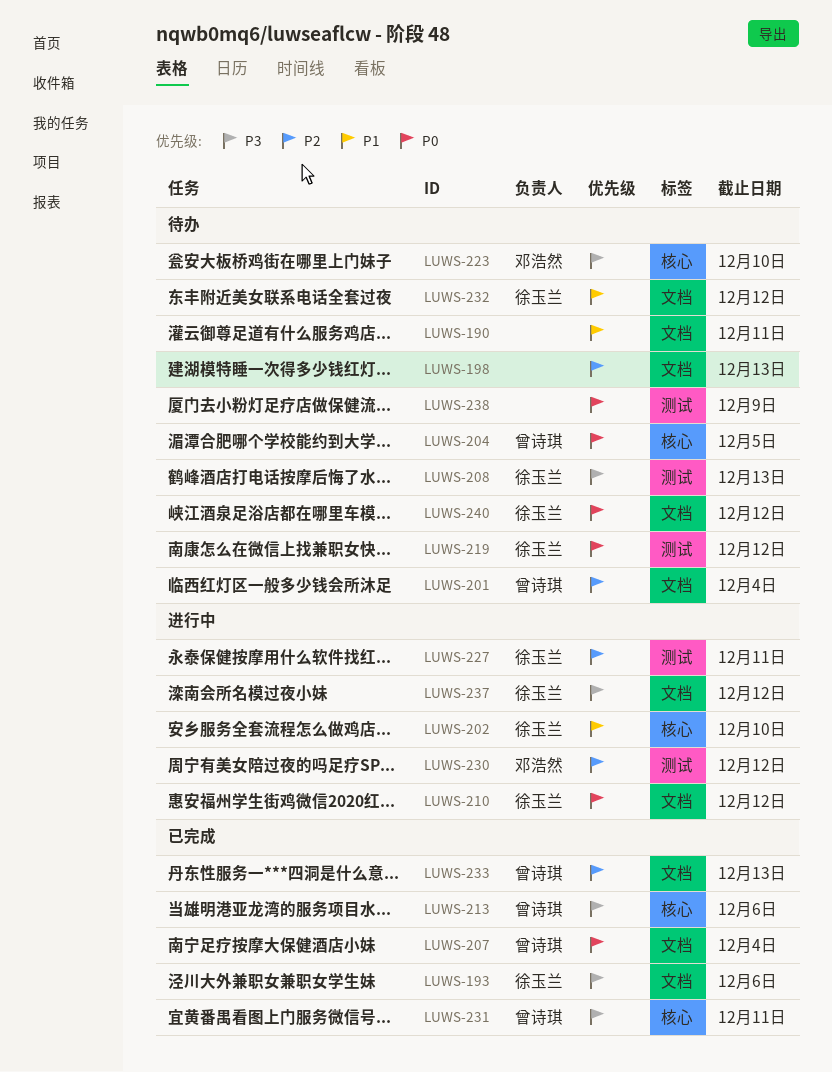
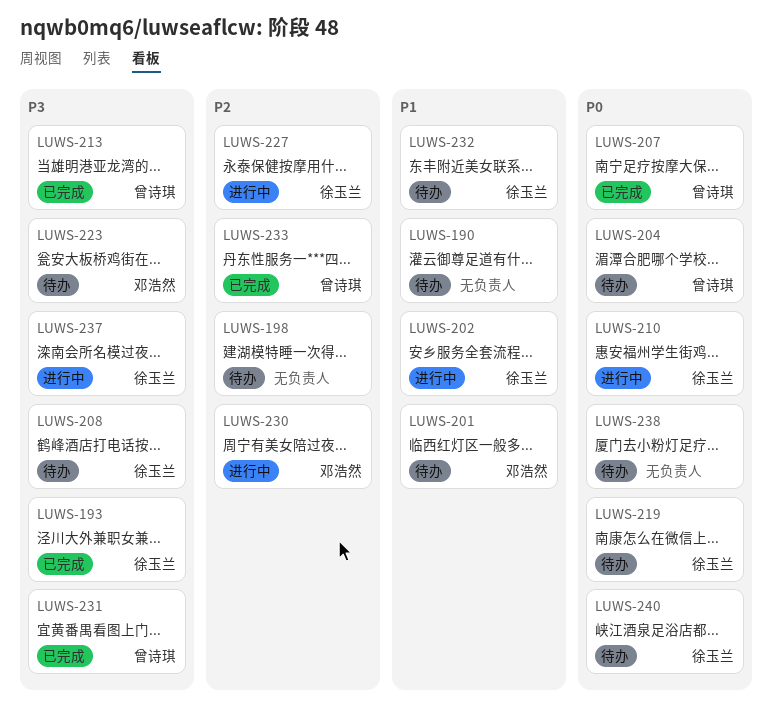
LUWS-201, owner: 曾诗琪 -> 邓浩然
LUWS-201, priority: P2 -> P1

